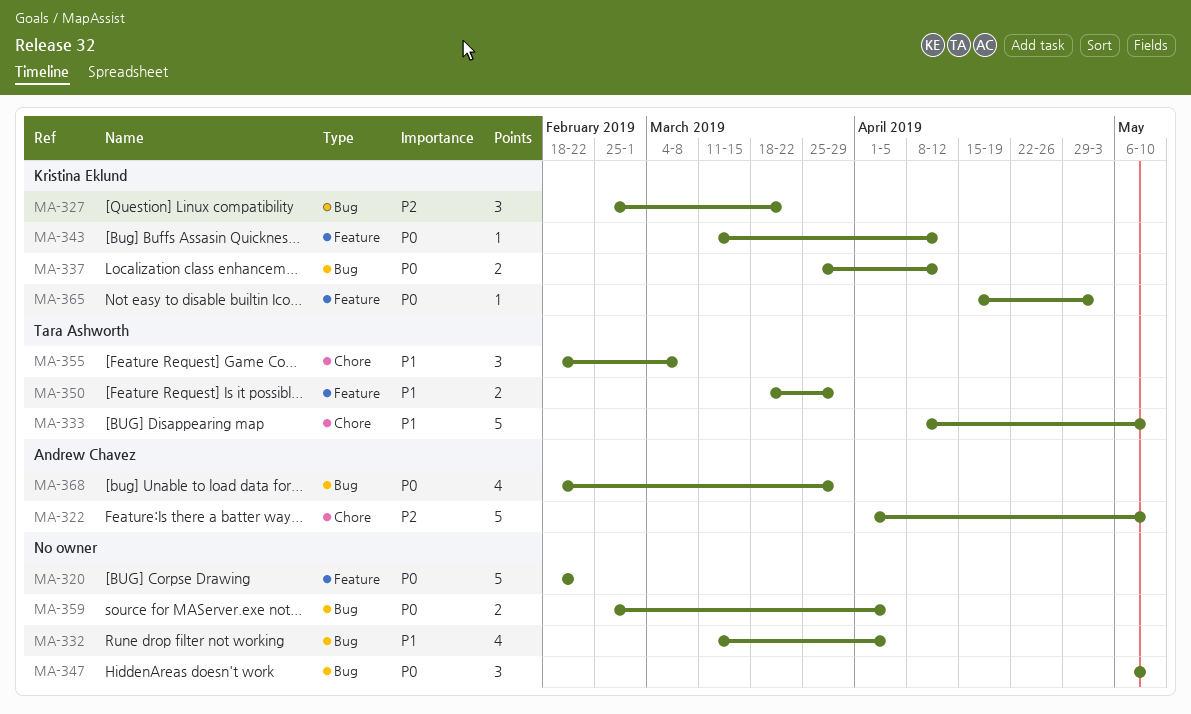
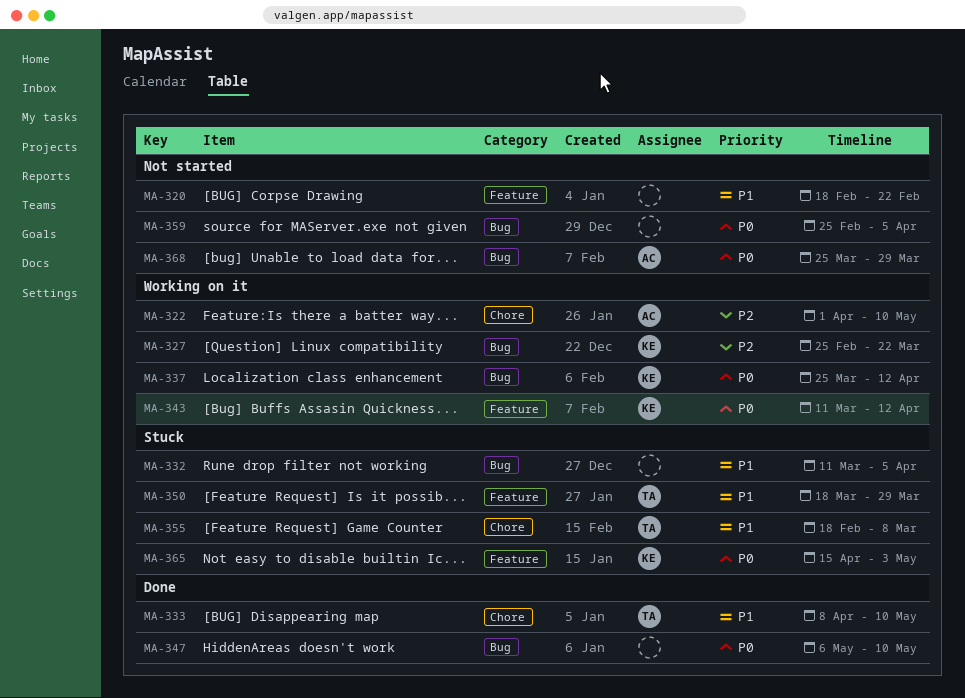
MA-320, priority: P0 -> P1
MA-368, start: Feb 18 -> Mar 25

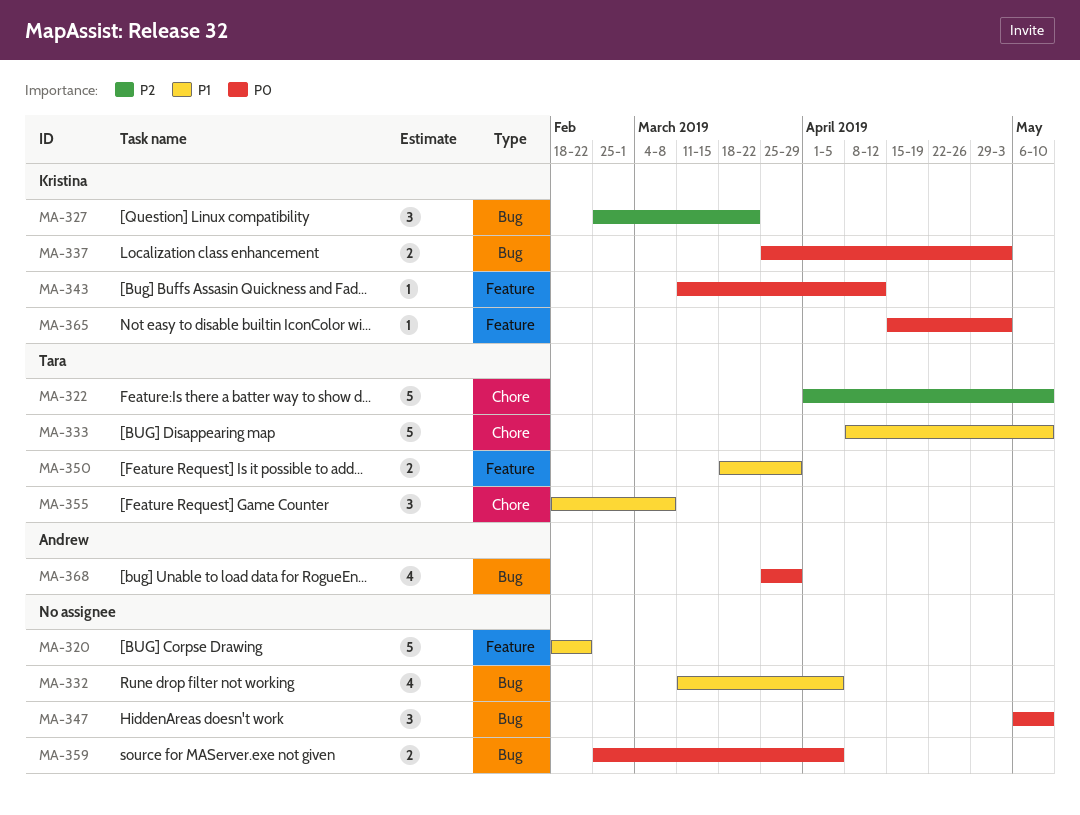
MA-322, owner: Andrew -> Tara
MA-337, due: Apr 12 -> May 3

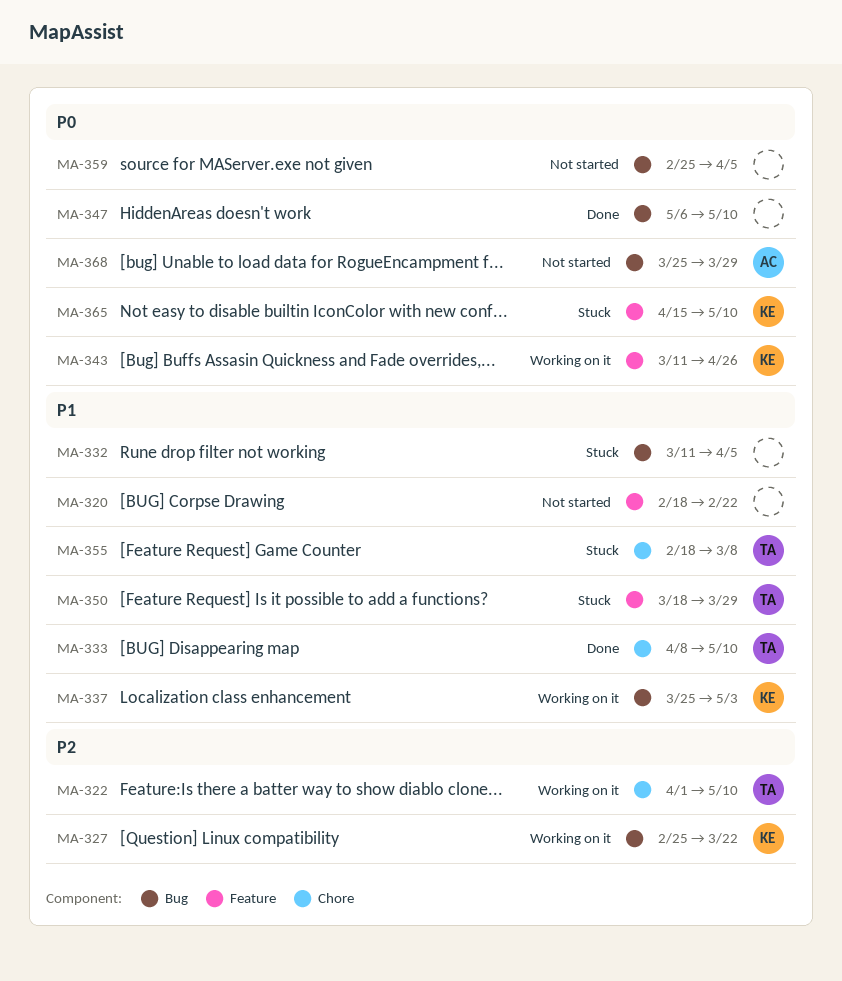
MA-337, priority: P0 -> P1
MA-343, due: Apr 12 -> Apr 26
MA-365, due: May 3 -> May 10

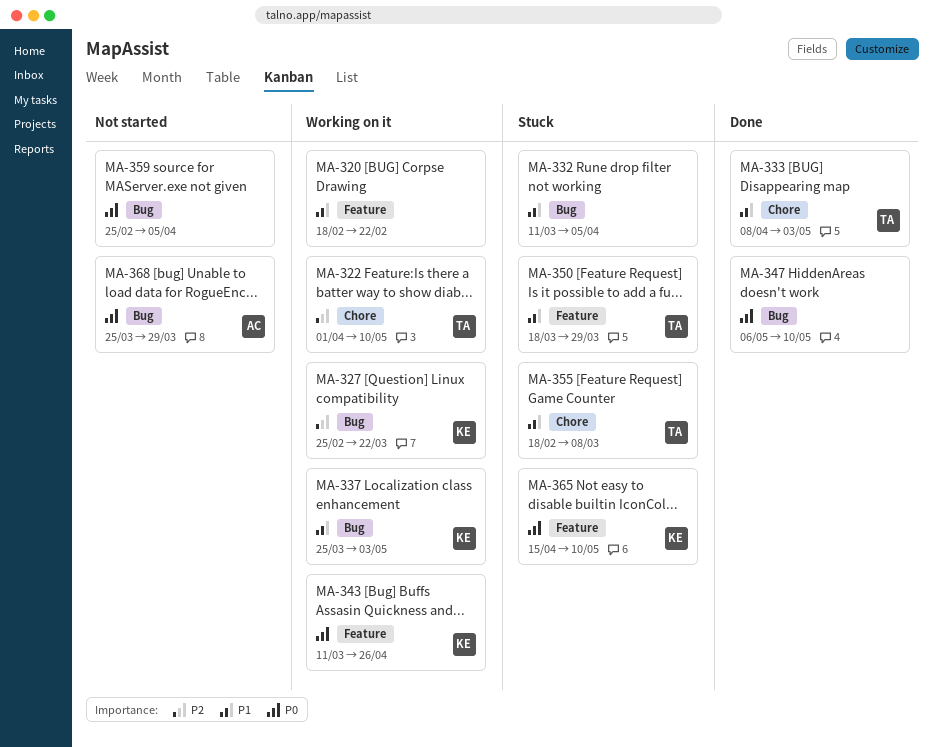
MA-320, status: Not started -> Working on it
MA-333, due: May 10 -> May 3

